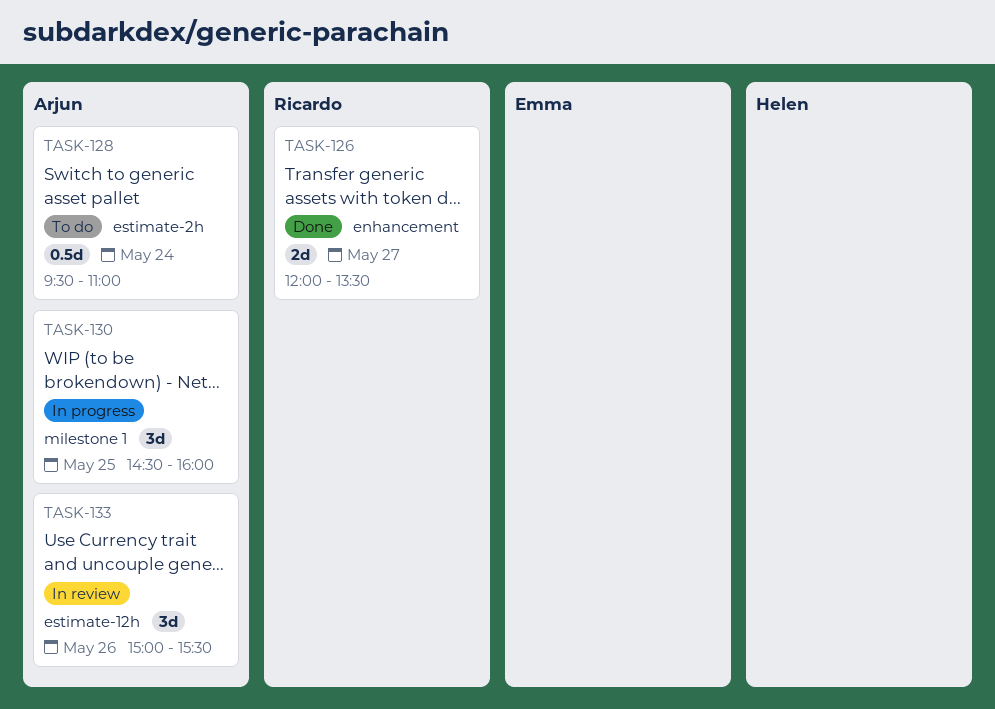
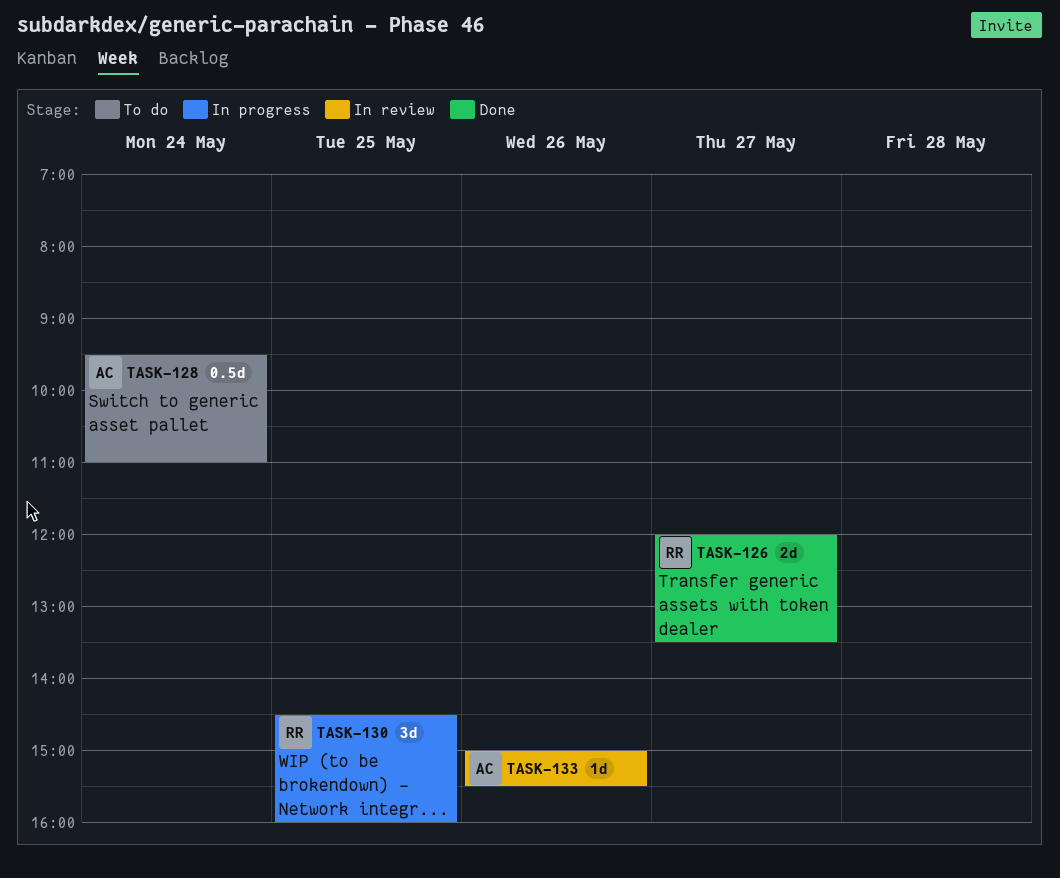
TASK-130, owner: Arjun -> Ricardo
TASK-133, estimate: 3d -> 1d

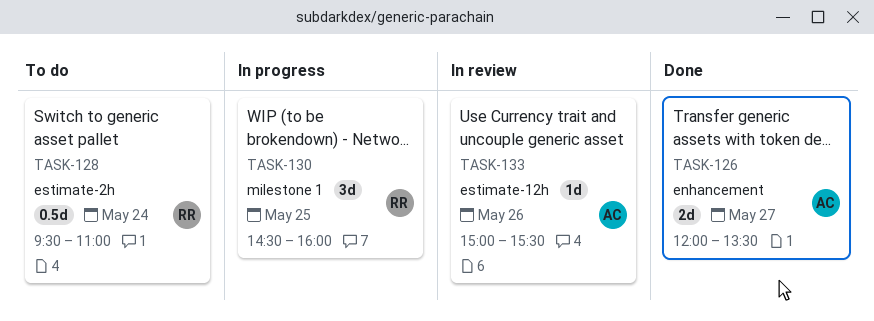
TASK-126, owner: RR -> AC
TASK-128, owner: AC -> RR

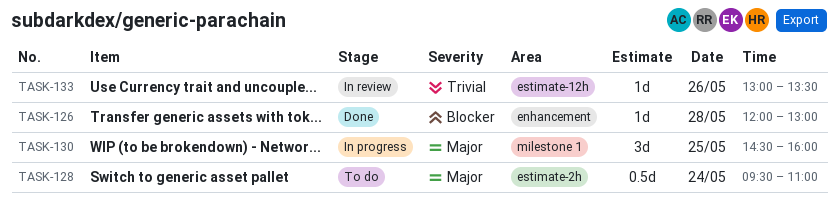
TASK-126, estimate: 2d -> 1d
TASK-126, day: May 27 -> May 28
TASK-126, ends: 13:30 -> 13:00
TASK-133, begins: 15:00 -> 13:00
TASK-133, ends: 15:30 -> 13:30

